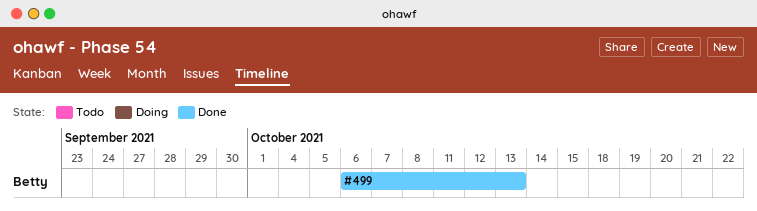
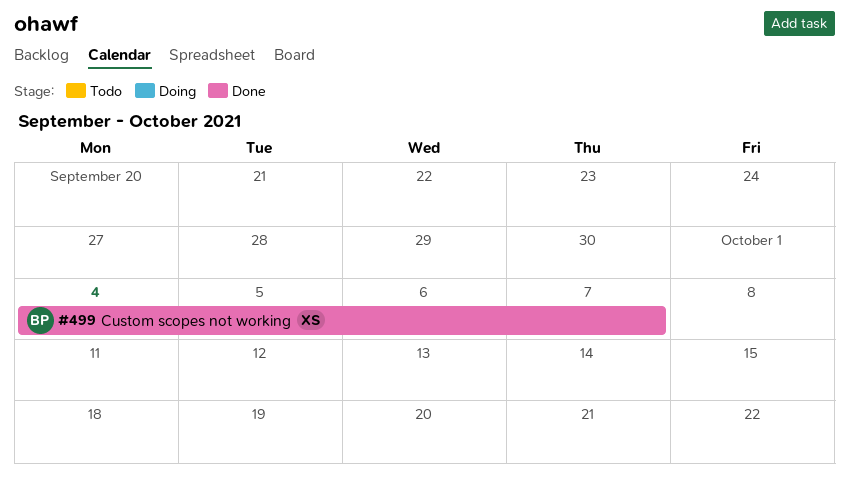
#499, start: Oct 6 -> Oct 4
#499, due: Oct 13 -> Oct 7

